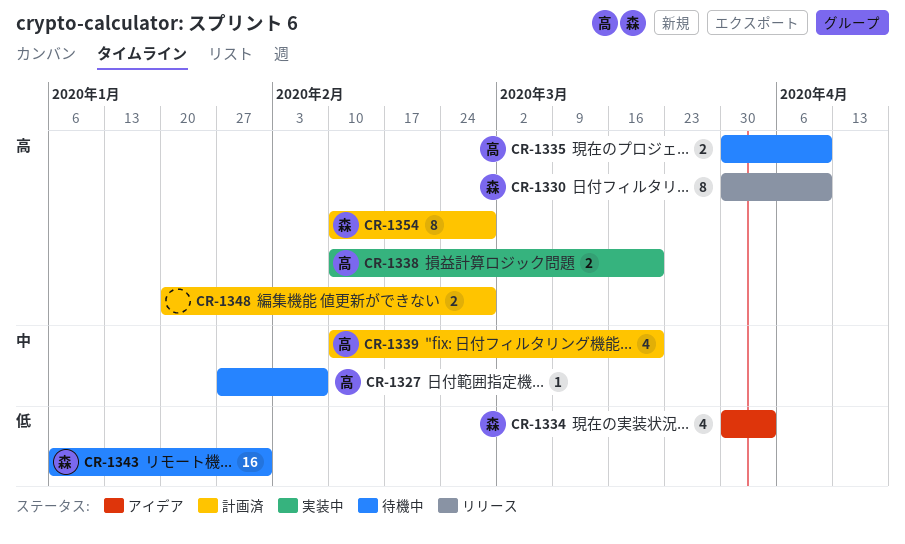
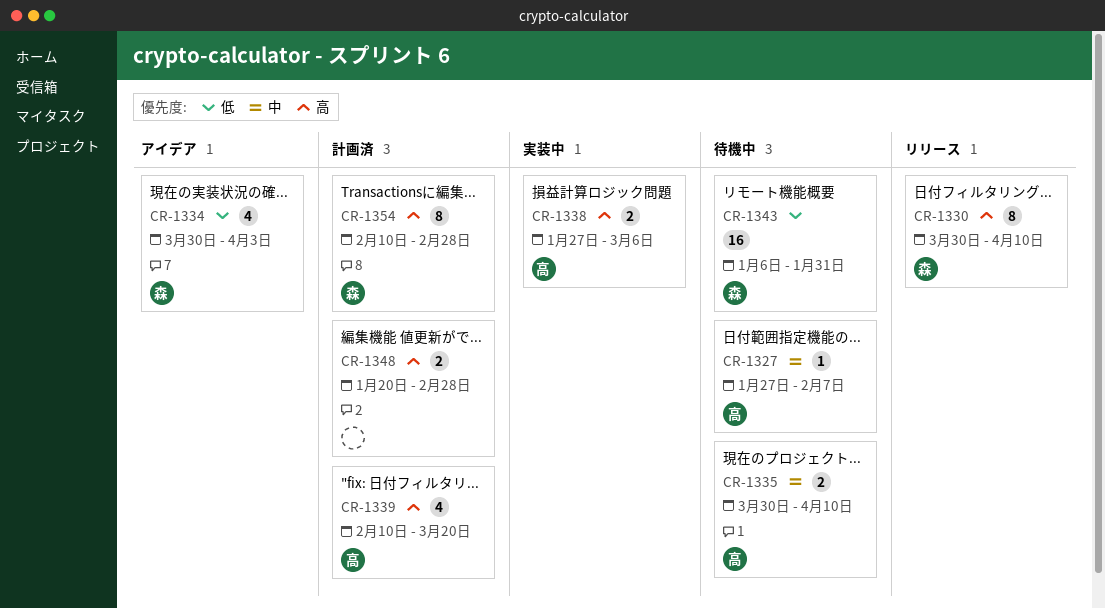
CR-1335, priority: 高 -> 中
CR-1338, start: Feb 10 -> Jan 27
CR-1338, due: Mar 20 -> Mar 6
CR-1339, priority: 中 -> 高

